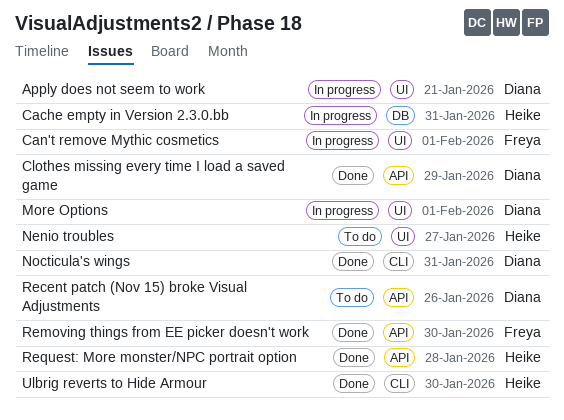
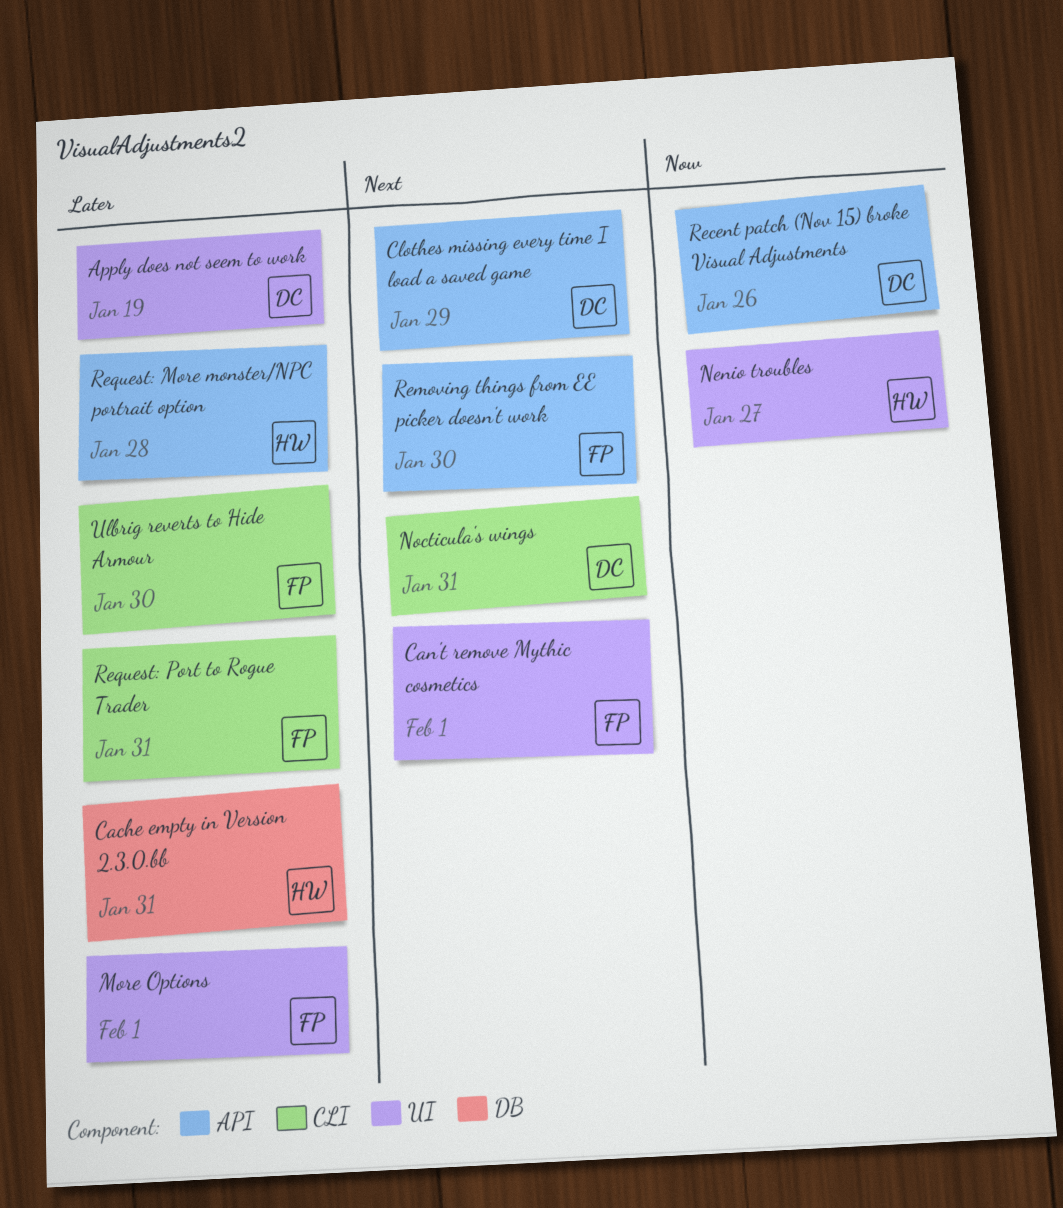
Apply does not seem to work, due: Jan 21 -> Jan 19
More Options, owner: Diana -> Freya
Request: Port to Rogue Trader: none -> present
Ulbrig reverts to Hide Armour, owner: Heike -> Freya

